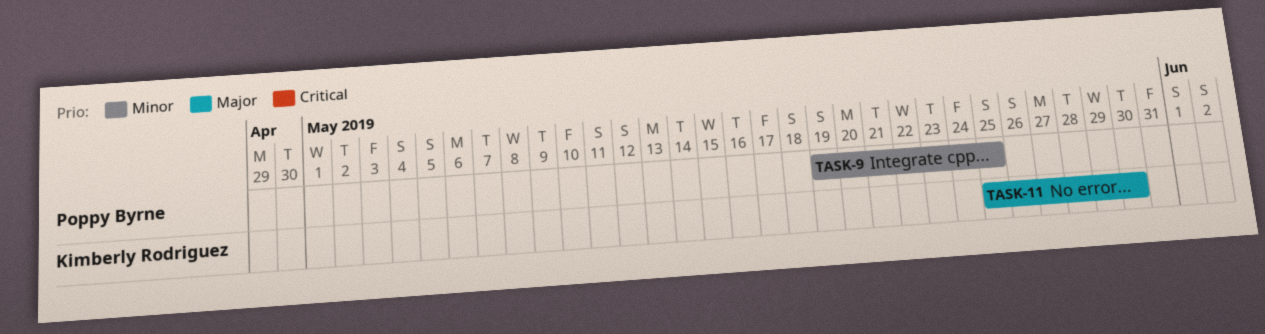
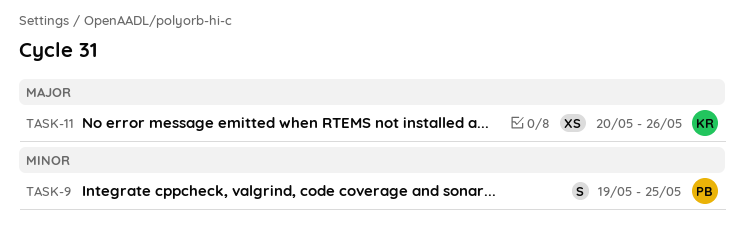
TASK-11, start: May 25 -> May 20
TASK-11, due: May 30 -> May 26

